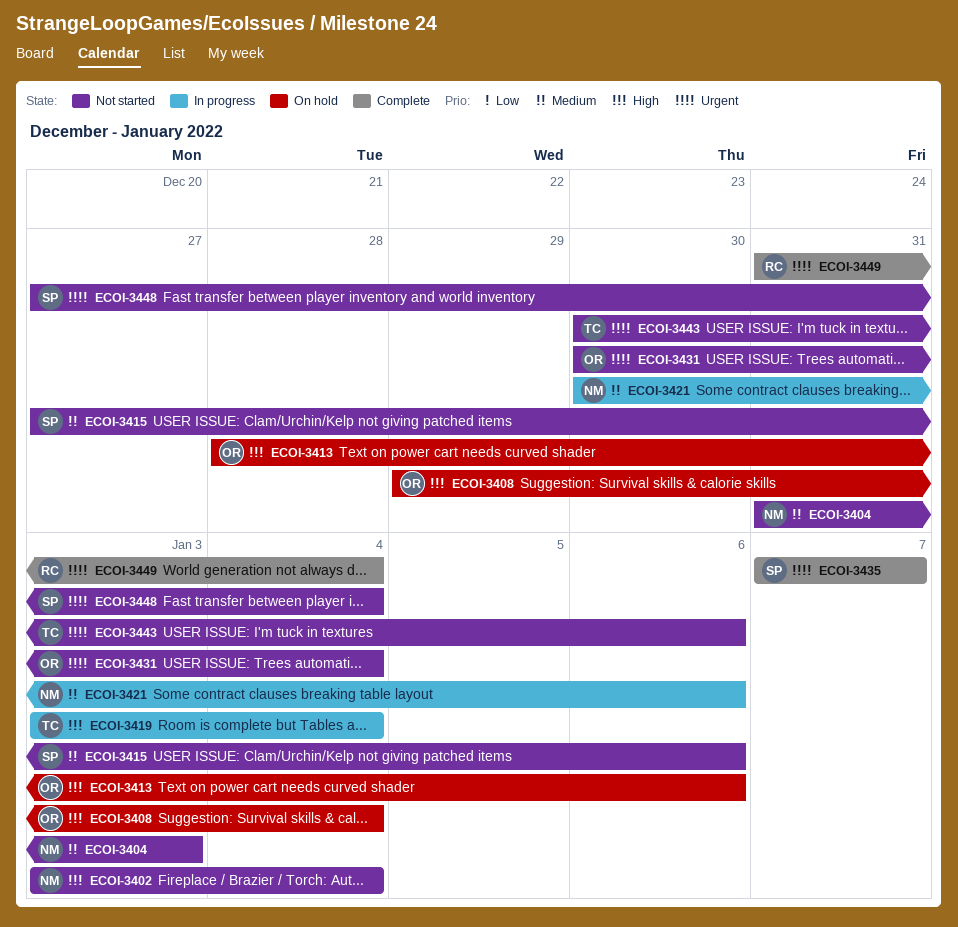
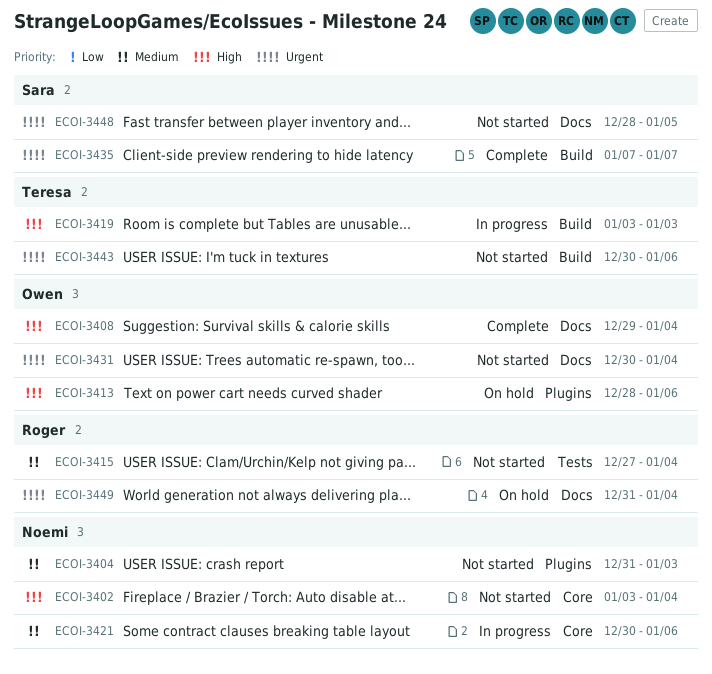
ECOI-3408, status: On hold -> Complete
ECOI-3415, owner: Sara -> Roger
ECOI-3415, due: Jan 6 -> Jan 4
ECOI-3419, due: Jan 4 -> Jan 3
ECOI-3448, start: Dec 27 -> Dec 28
ECOI-3448, due: Jan 4 -> Jan 5
ECOI-3449, status: Complete -> On hold

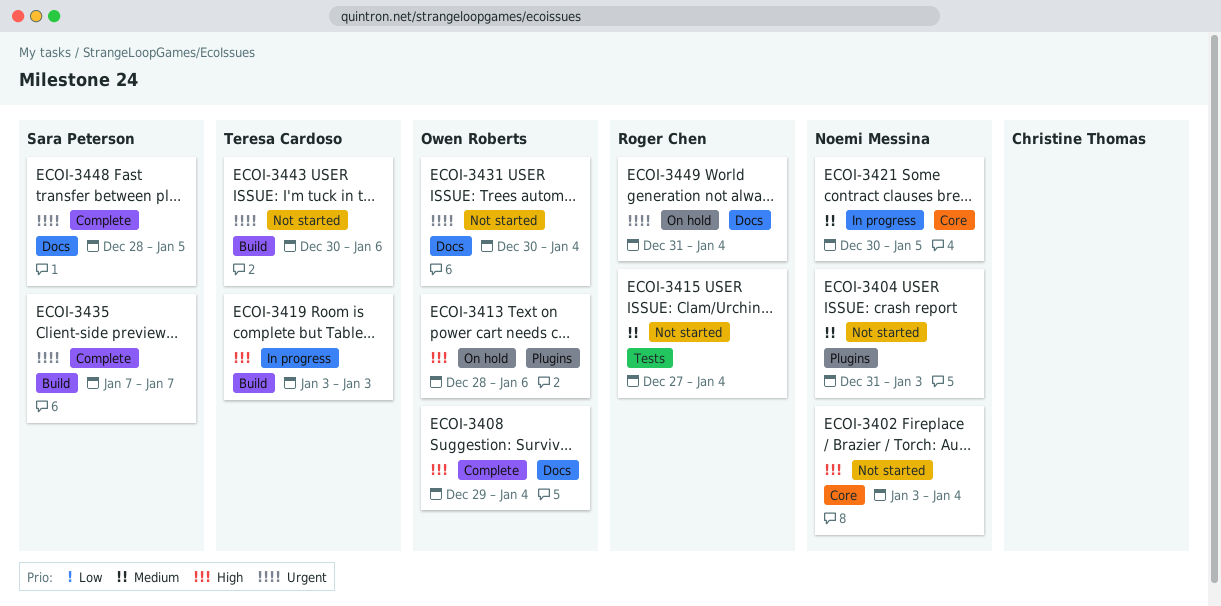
ECOI-3421, due: Jan 6 -> Jan 5
ECOI-3448, status: Not started -> Complete

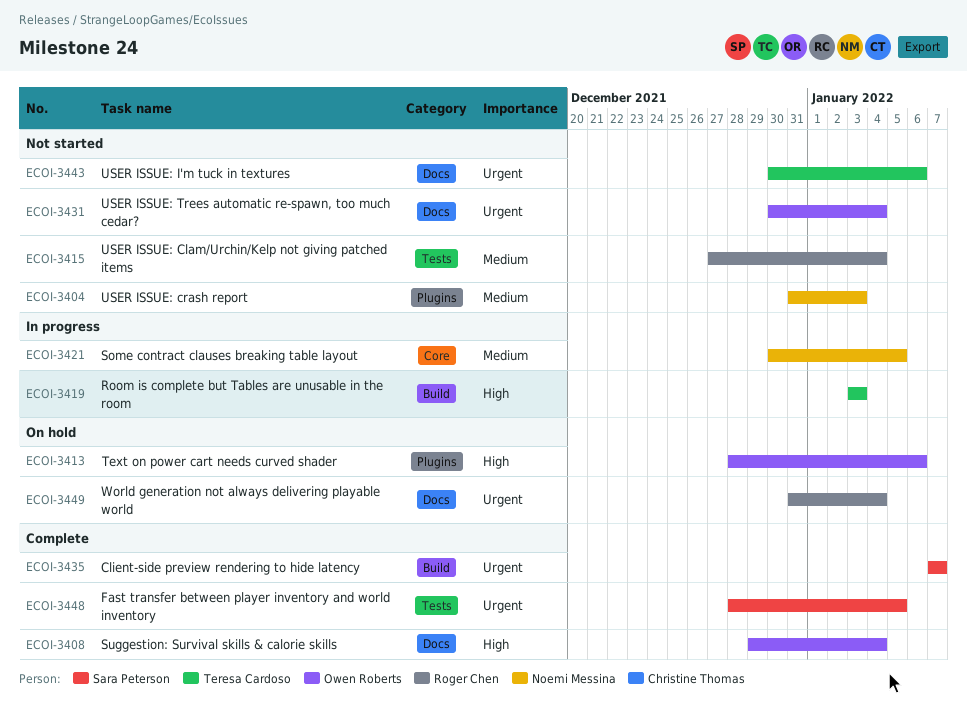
ECOI-3402: present -> none
ECOI-3443, label: Build -> Docs
ECOI-3448, label: Docs -> Tests

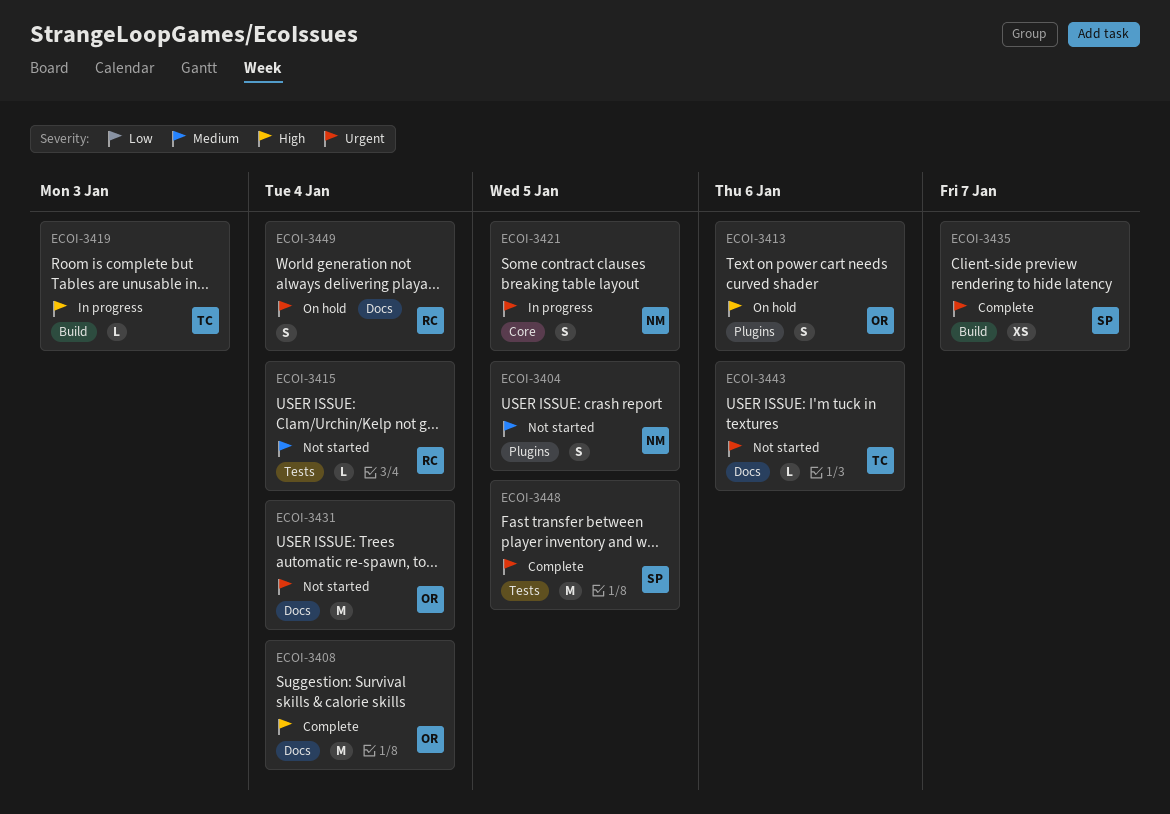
ECOI-3404, due: Jan 3 -> Jan 5
ECOI-3421, priority: Medium -> Urgent

